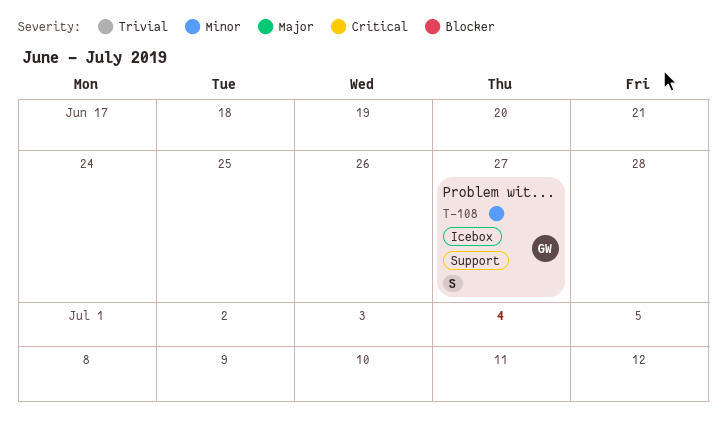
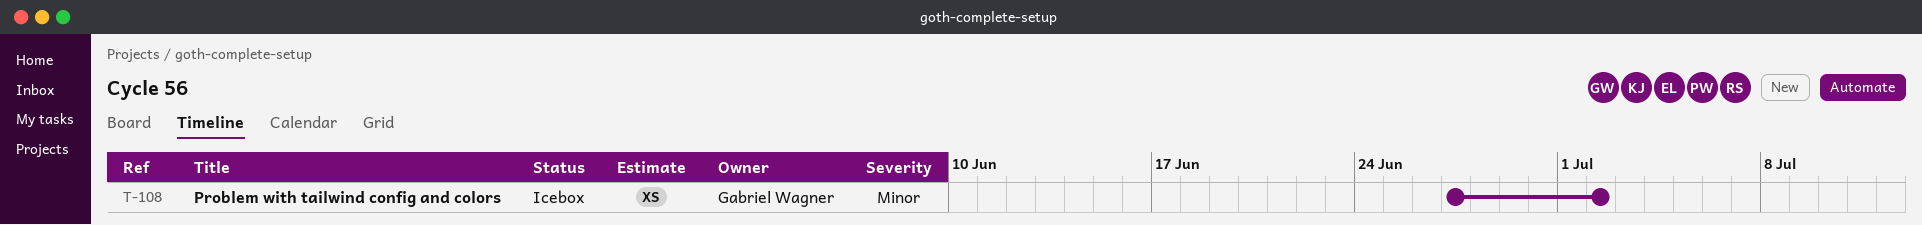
T-108, estimate: S -> XS
T-108, due: Jun 27 -> Jul 2

